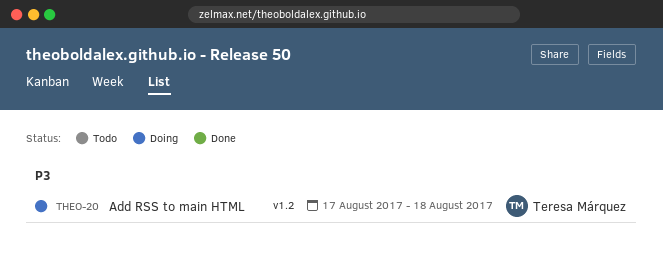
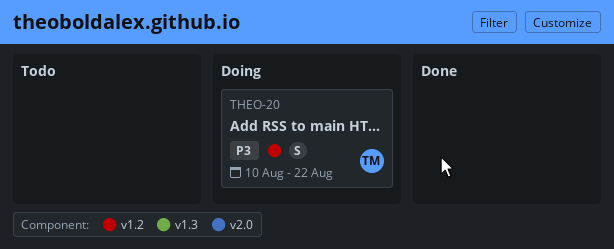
THEO-20, start: Aug 17 -> Aug 10
THEO-20, due: Aug 18 -> Aug 22

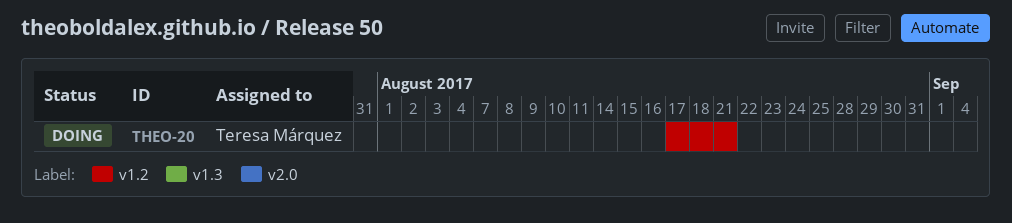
THEO-20, start: Aug 10 -> Aug 17
THEO-20, due: Aug 22 -> Aug 21

